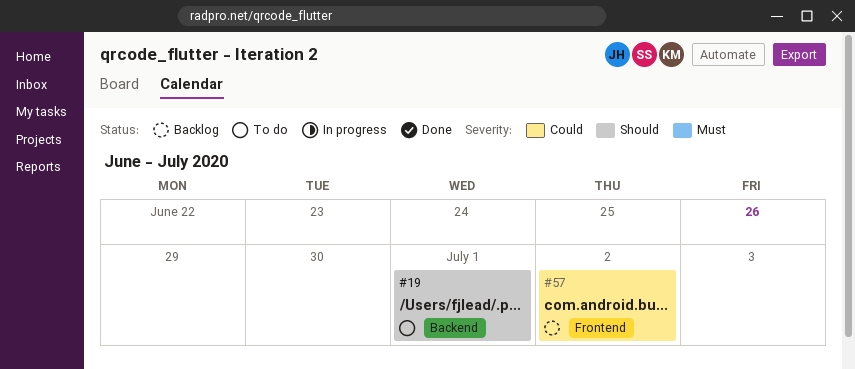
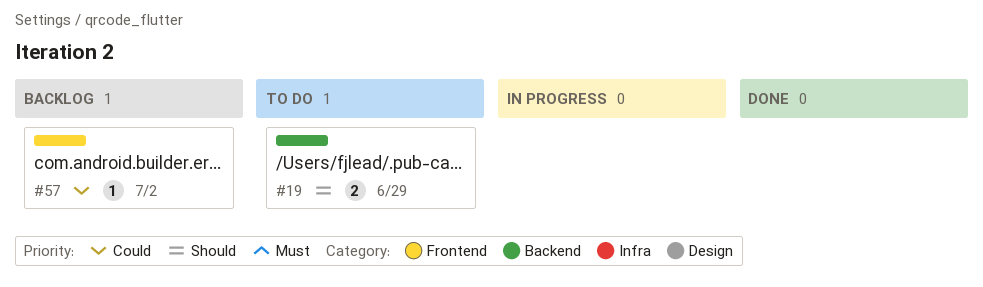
#19, due: Jul 1 -> Jun 29

